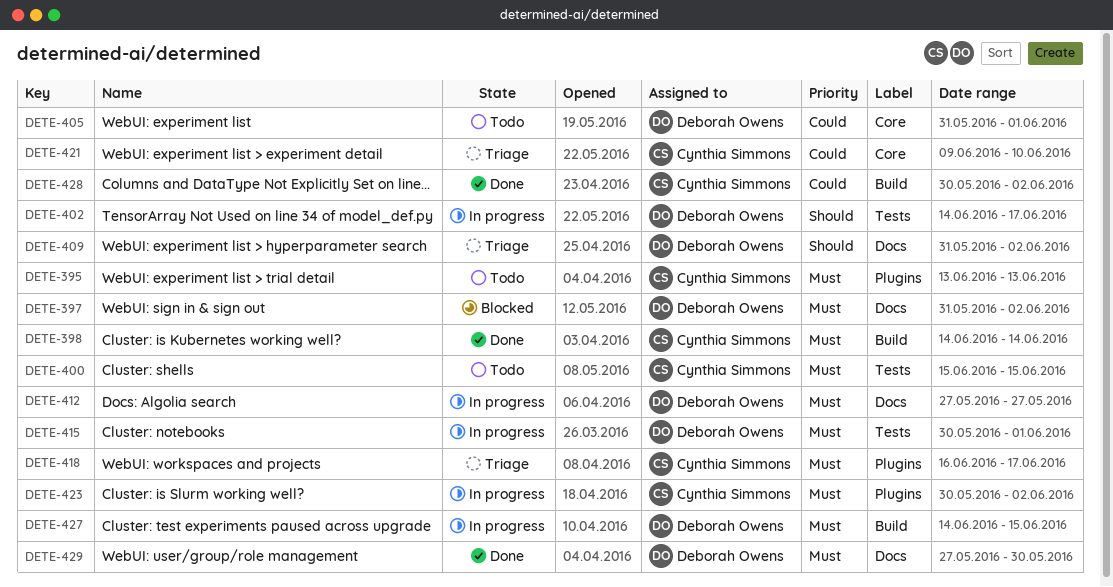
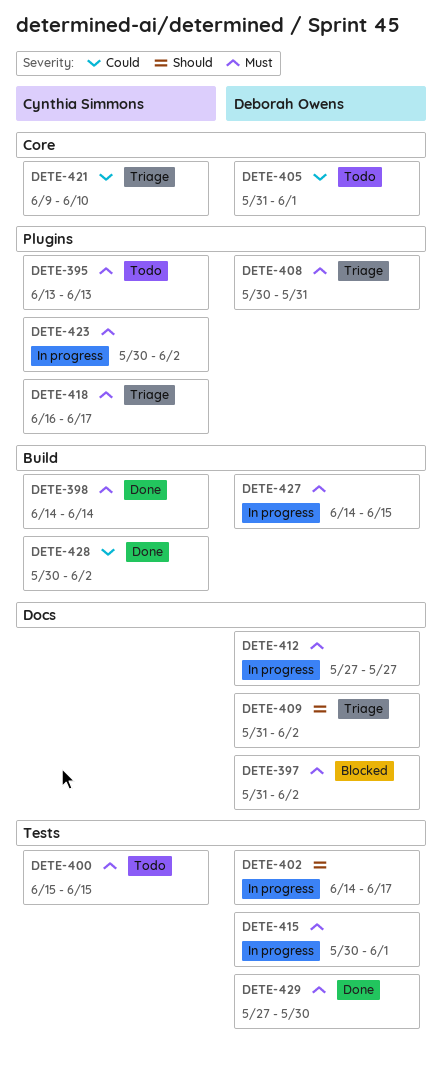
DETE-408: none -> present
DETE-429, label: Docs -> Tests

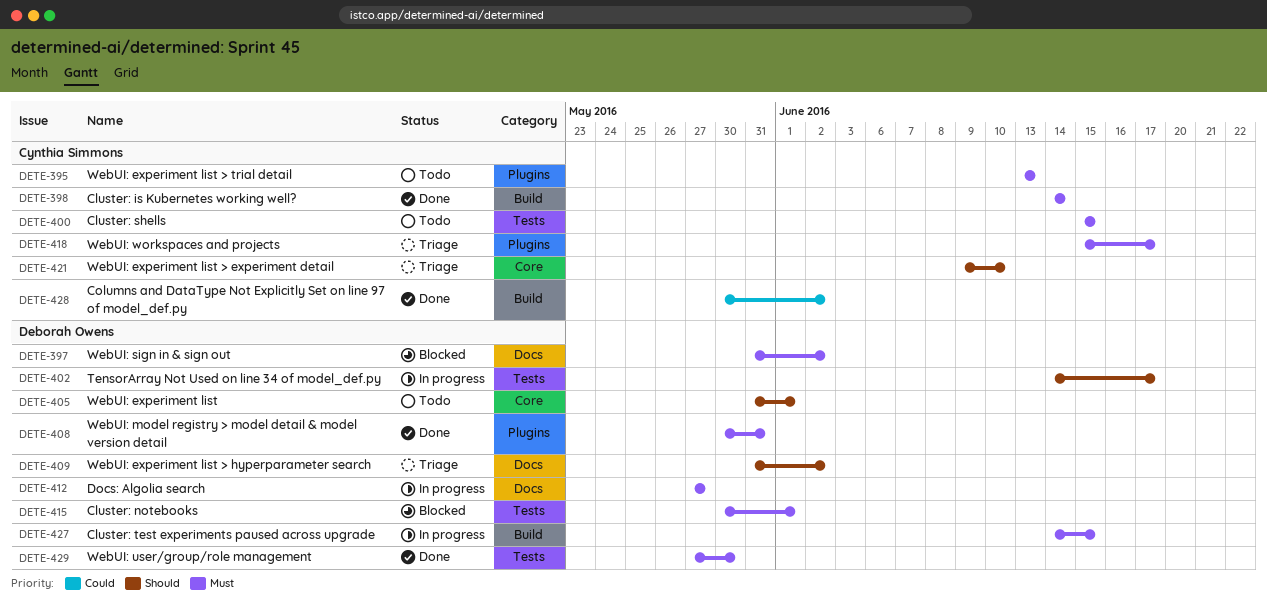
DETE-405, priority: Could -> Should
DETE-408, status: Triage -> Done
DETE-415, status: In progress -> Blocked
DETE-418, start: Jun 16 -> Jun 15
DETE-421, priority: Could -> Should
DETE-423: present -> none

